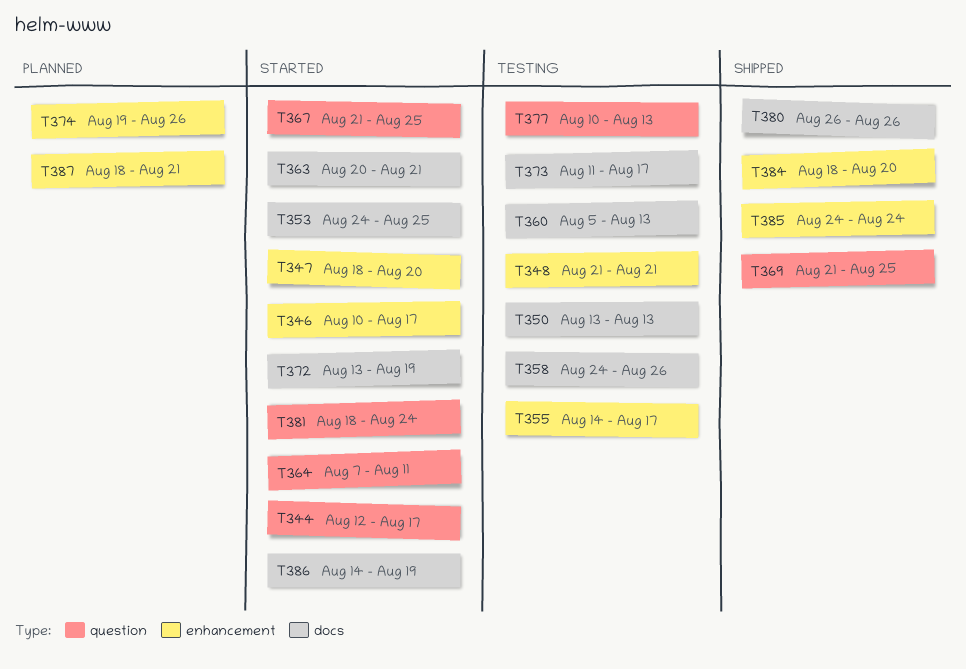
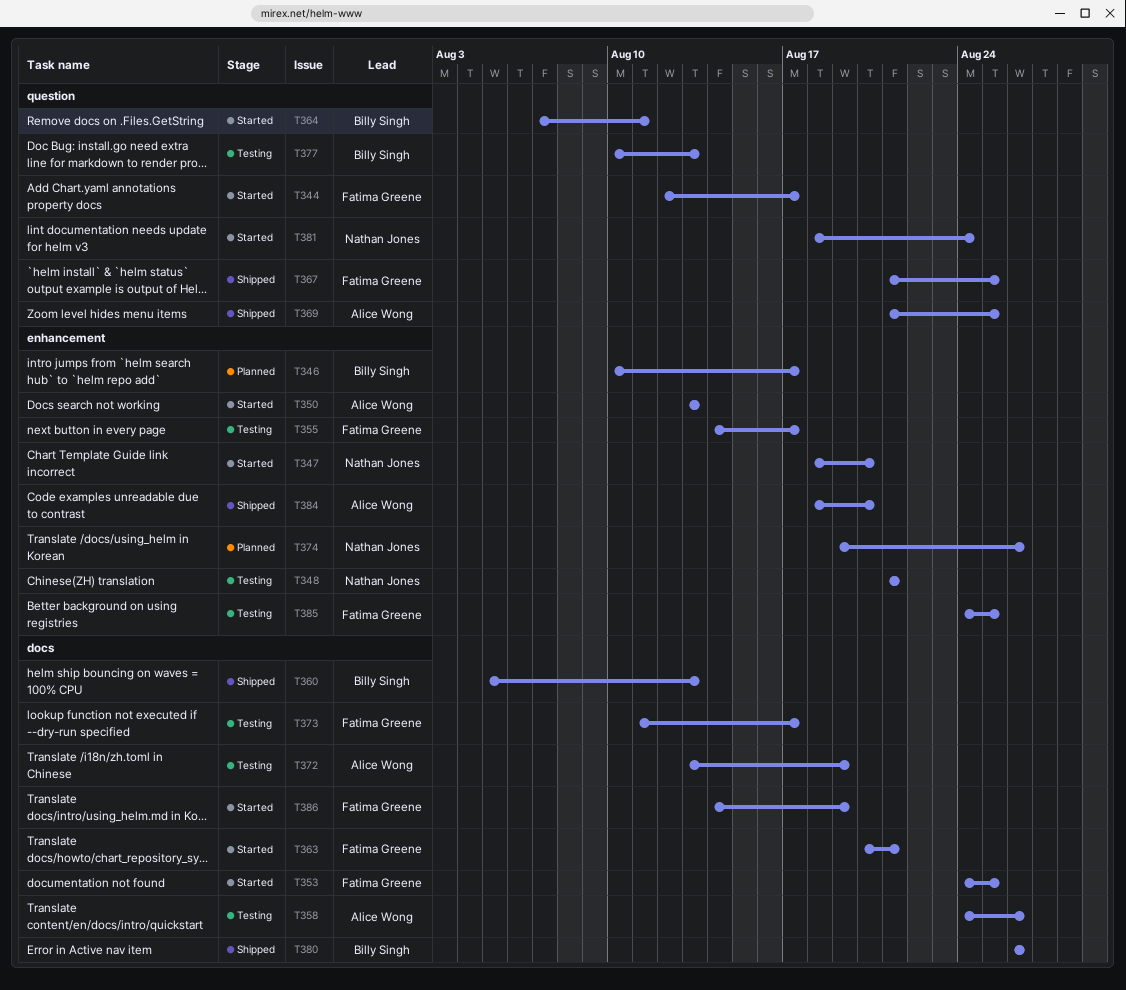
T346, status: Started -> Planned
T350, status: Testing -> Started
T350, label: docs -> enhancement
T360, status: Testing -> Shipped
T367, status: Started -> Shipped
T372, status: Started -> Testing
T385, status: Shipped -> Testing
T385, due: Aug 24 -> Aug 25
T387: present -> none

